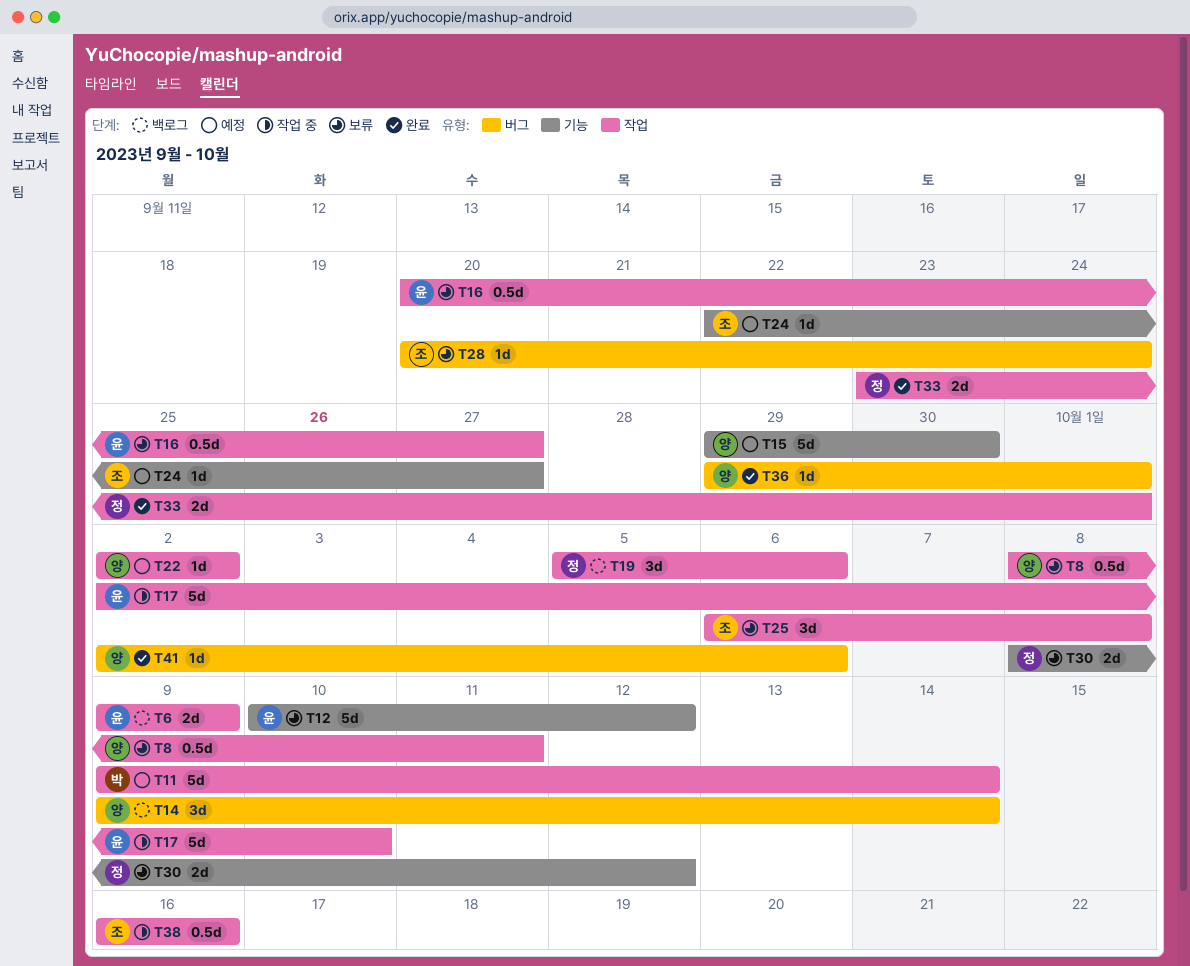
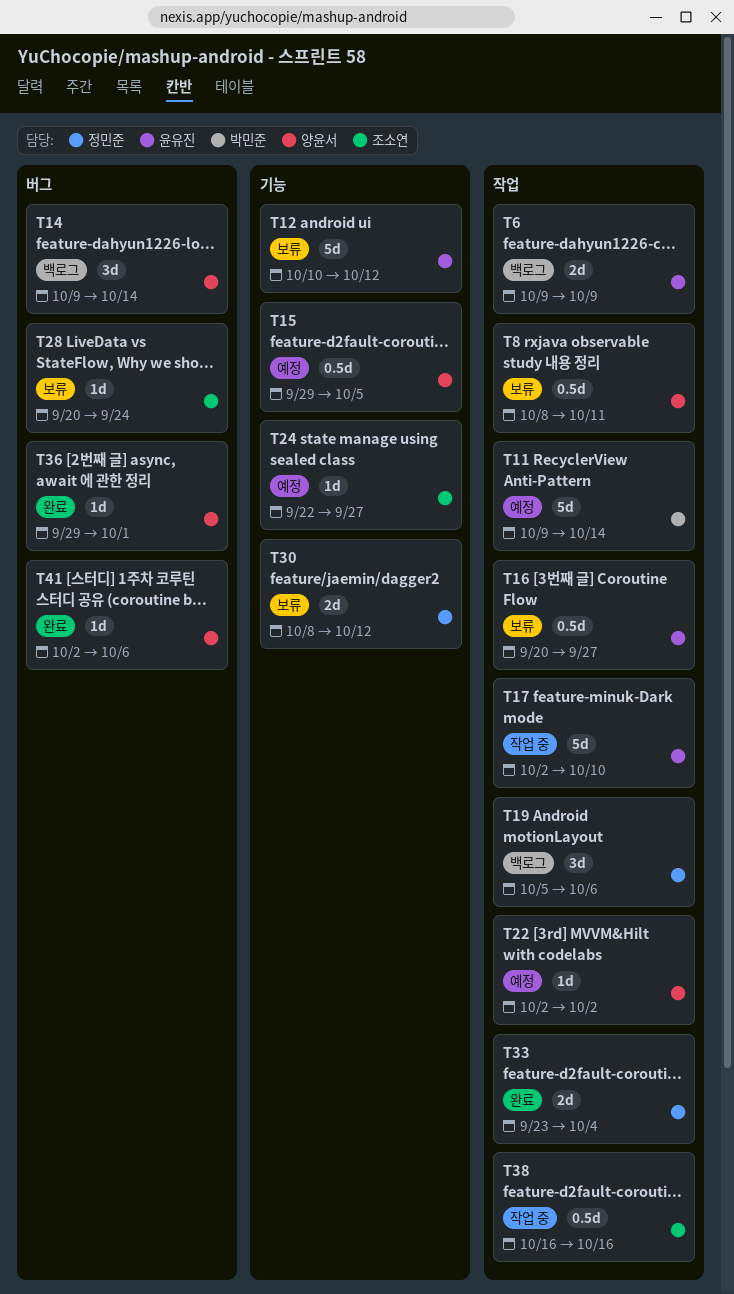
T15, estimate: 5d -> 0.5d
T15, due: Sep 30 -> Oct 5
T25: present -> none
T33, due: Oct 1 -> Oct 4

